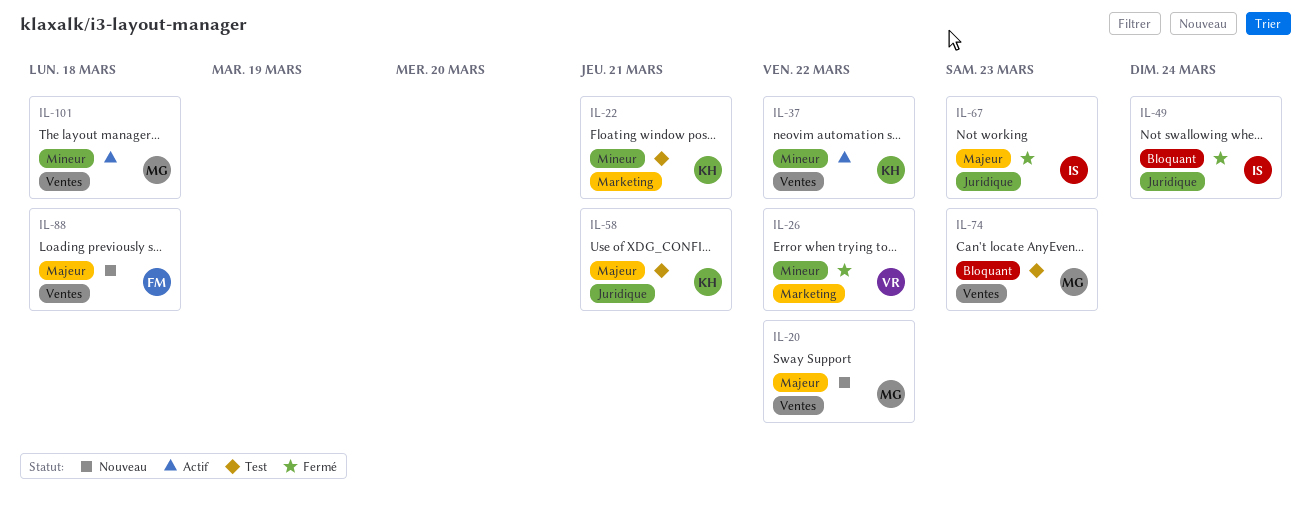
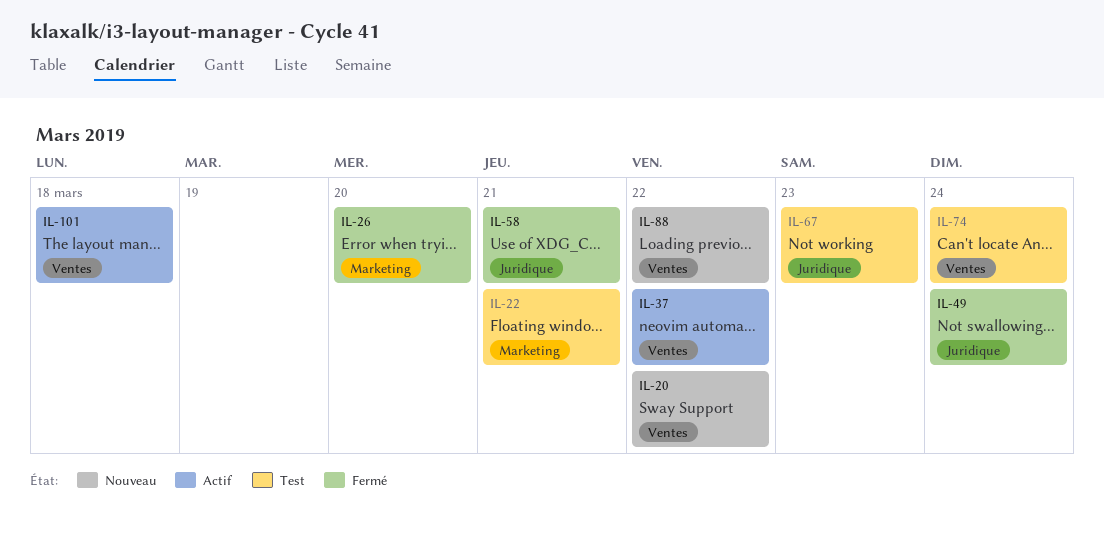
IL-26, due: Mar 22 -> Mar 20
IL-58, status: Test -> Fermé
IL-67, status: Fermé -> Test
IL-74, due: Mar 23 -> Mar 24
IL-88, due: Mar 18 -> Mar 22

